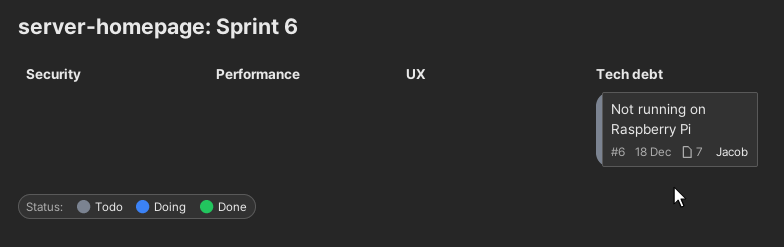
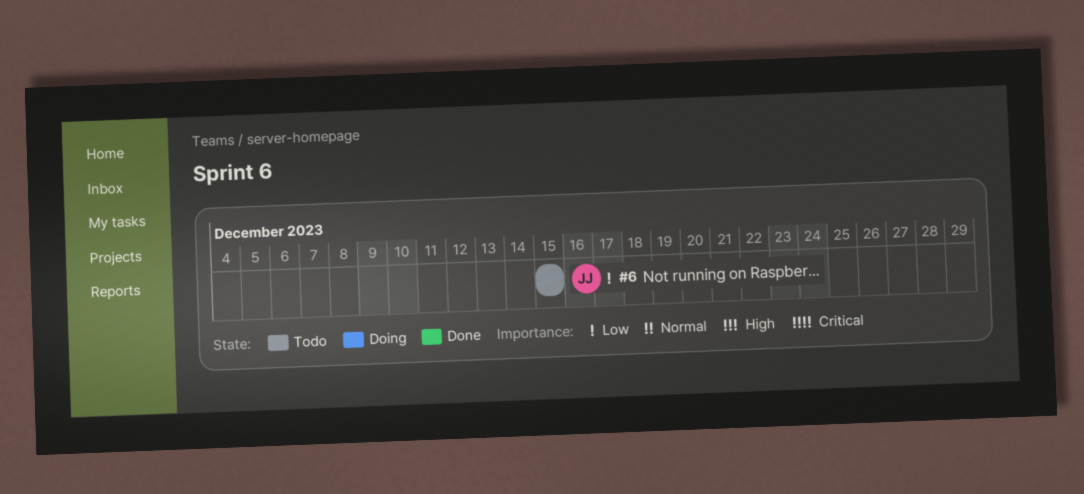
#6, due: Dec 18 -> Dec 15

